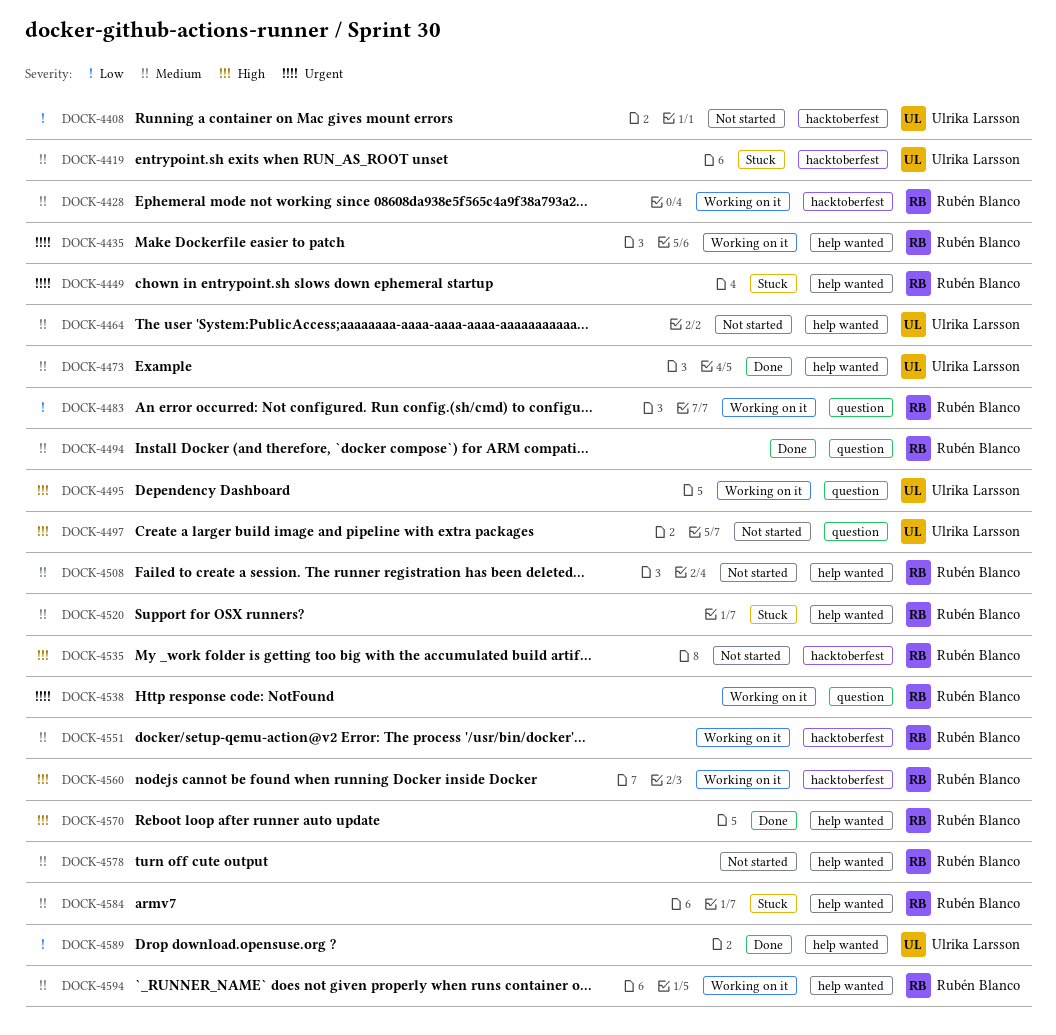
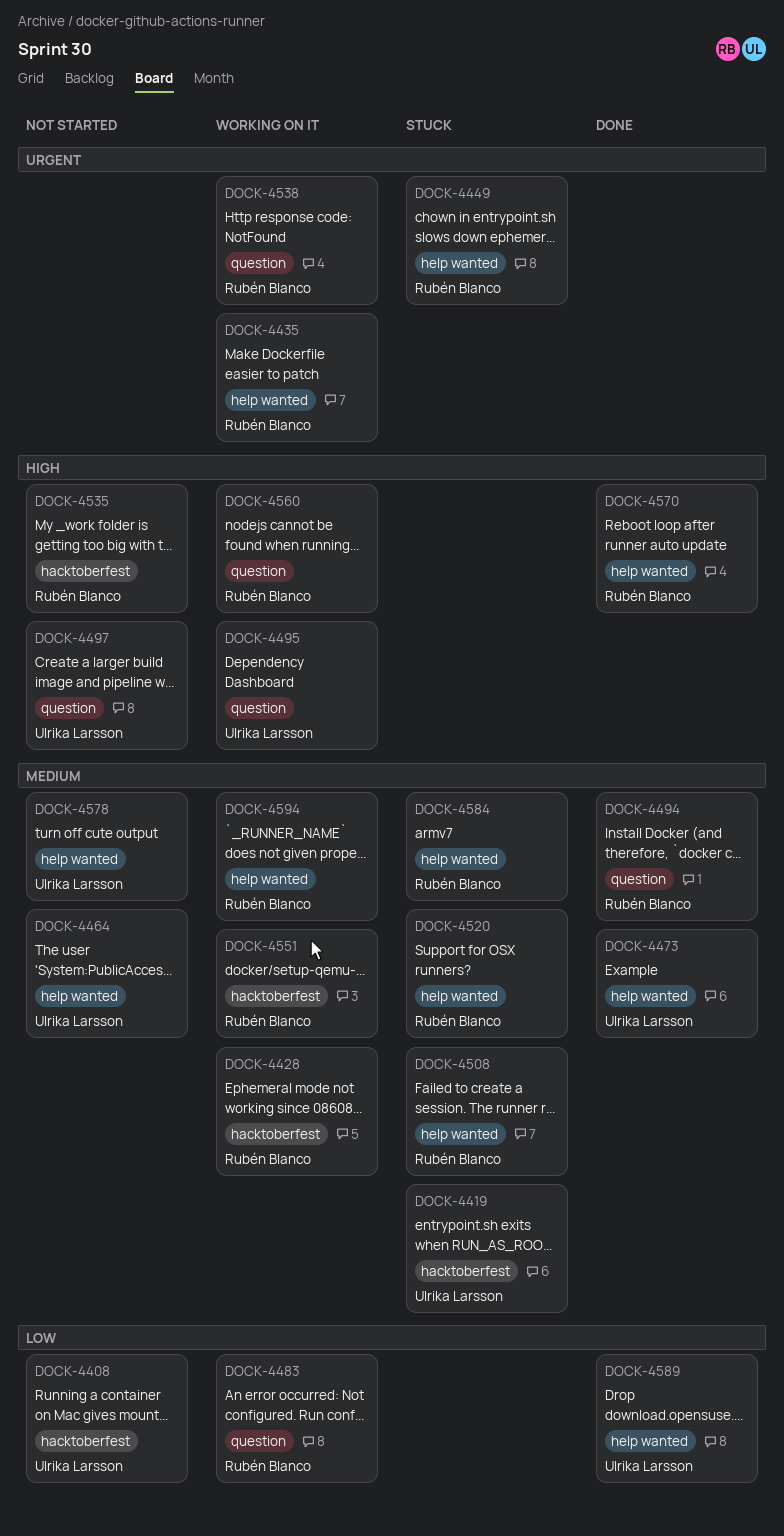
DOCK-4508, status: Not started -> Stuck
DOCK-4560, label: hacktoberfest -> question
DOCK-4578, owner: Rubén Blanco -> Ulrika Larsson

